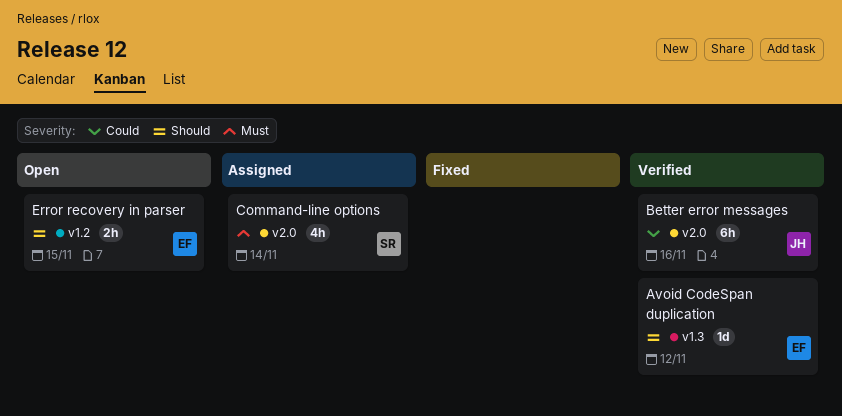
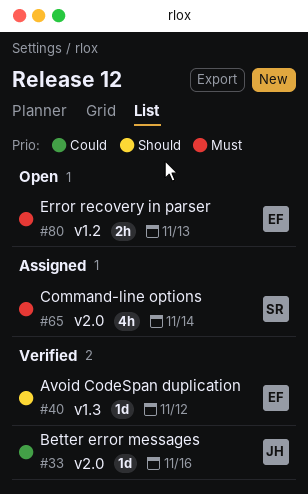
Better error messages, estimate: 6h -> 1d
Error recovery in parser, priority: Should -> Must
Error recovery in parser, due: Nov 15 -> Nov 13

